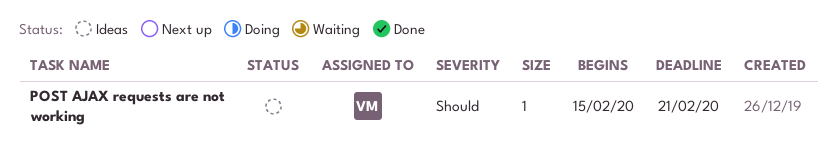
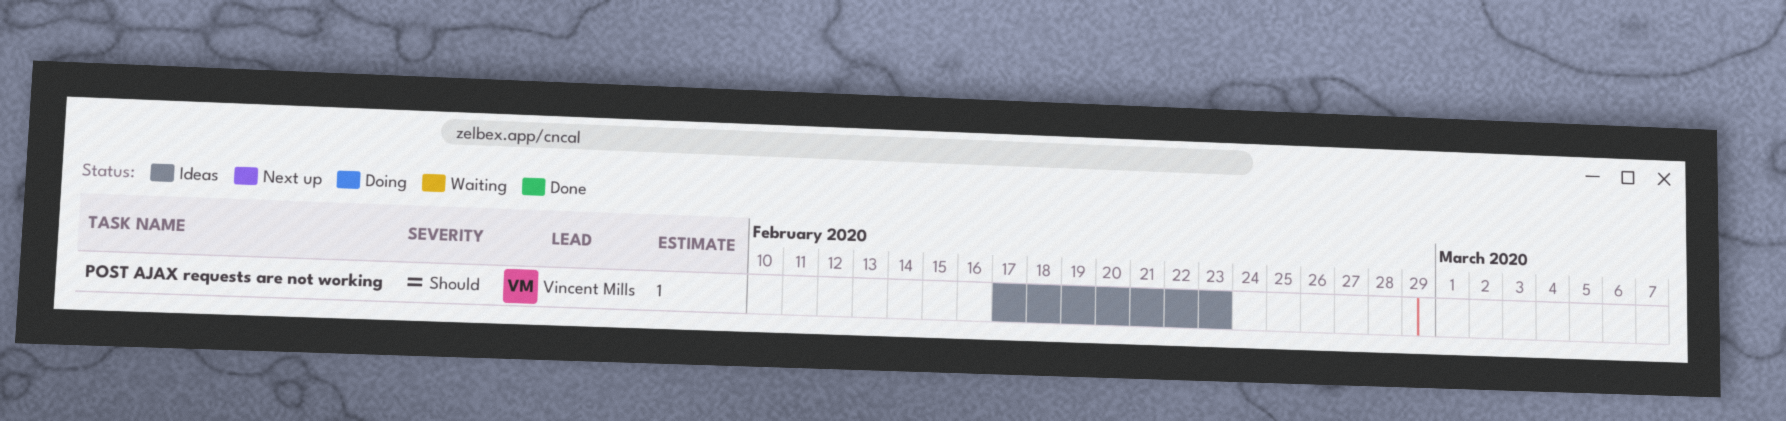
POST AJAX requests are not working, start: Feb 15 -> Feb 17
POST AJAX requests are not working, due: Feb 21 -> Feb 23

